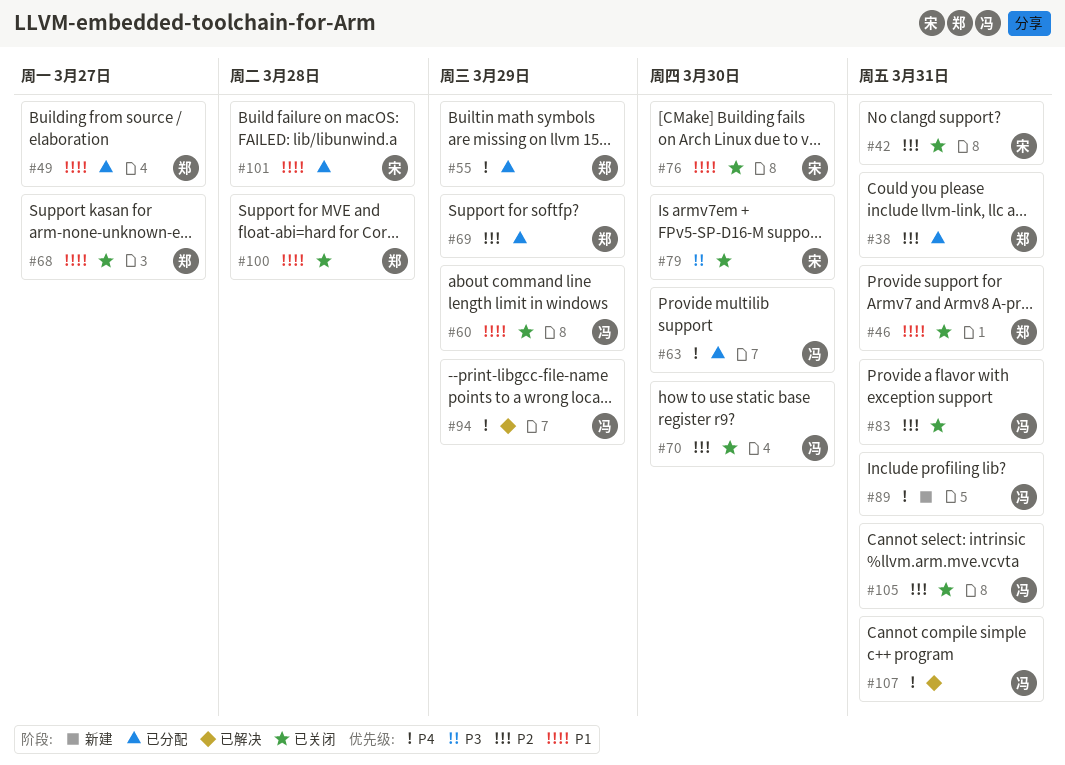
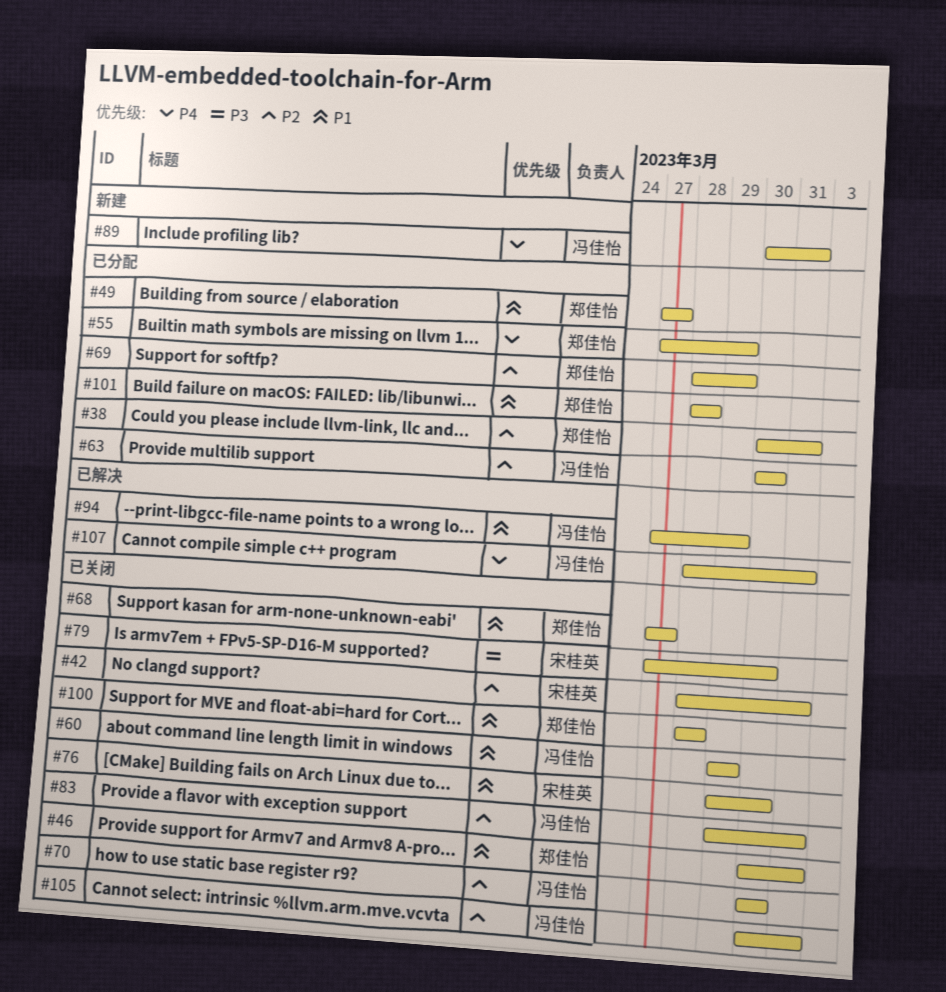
#63, priority: P4 -> P2
#94, priority: P4 -> P1
#101, owner: 宋桂英 -> 郑佳怡

